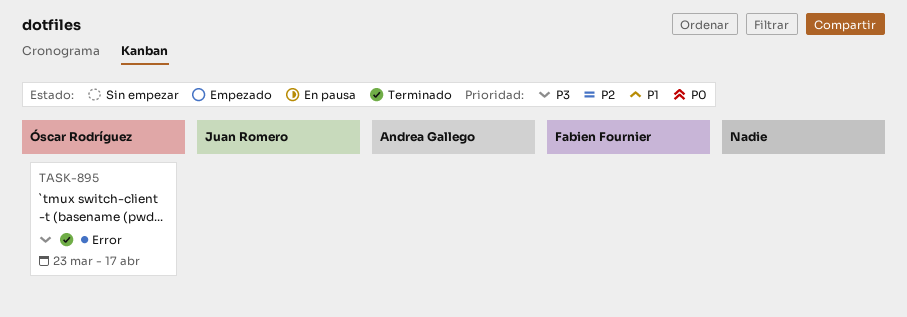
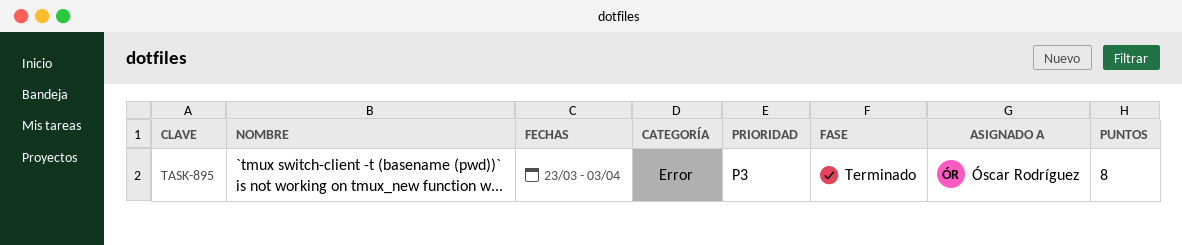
TASK-895, due: Apr 17 -> Apr 3

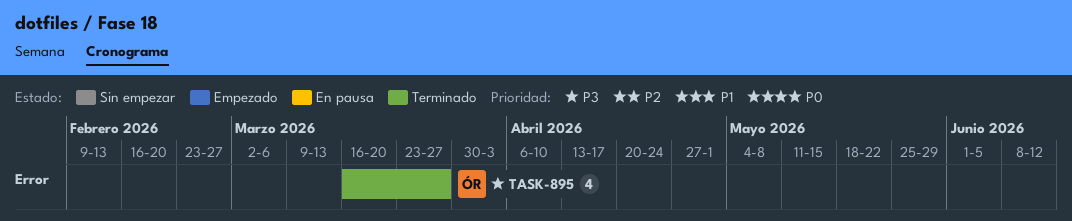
TASK-895, estimate: 8 -> 4
TASK-895, start: Mar 23 -> Mar 16
TASK-895, due: Apr 3 -> Mar 27

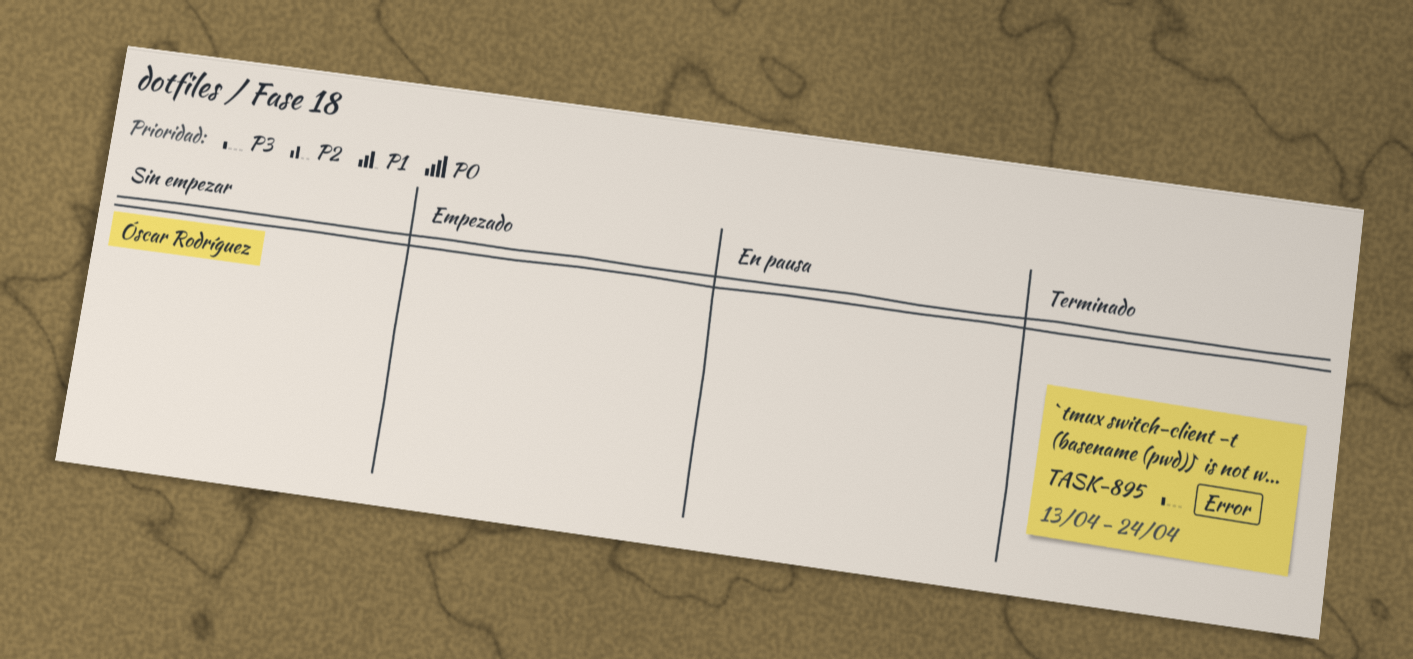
TASK-895, start: Mar 16 -> Apr 13
TASK-895, due: Mar 27 -> Apr 24

